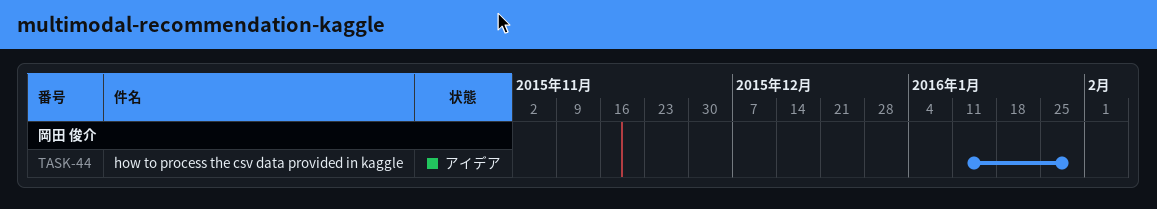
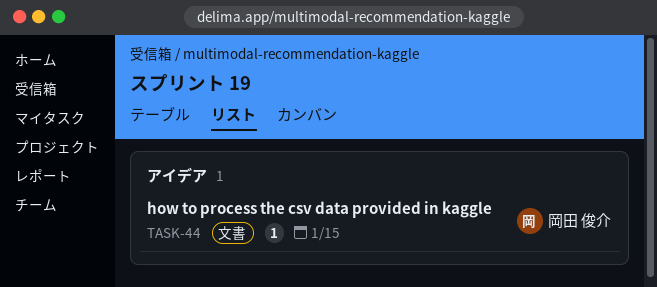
TASK-44, due: Jan 29 -> Jan 15

